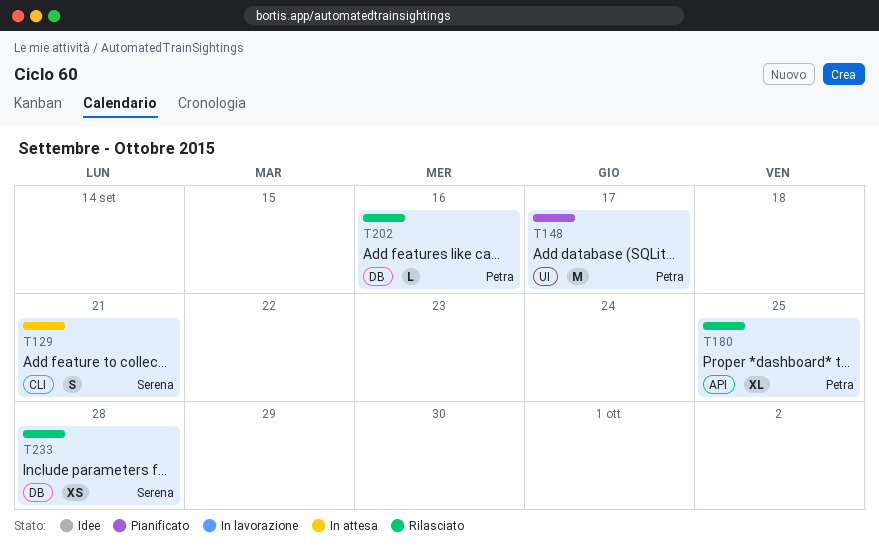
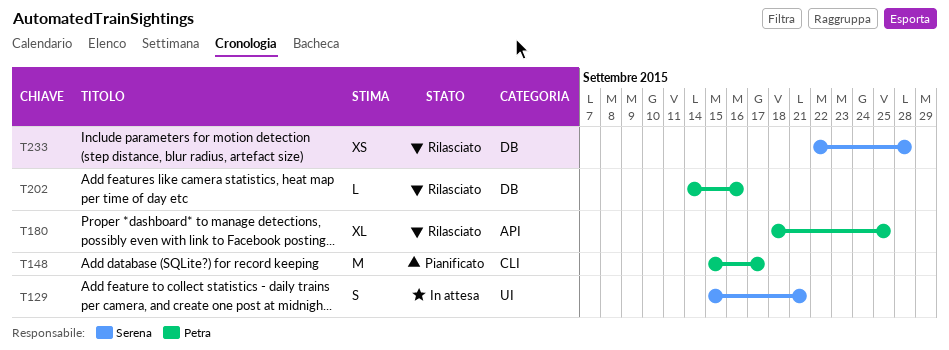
T129, label: CLI -> UI
T148, label: UI -> CLI

